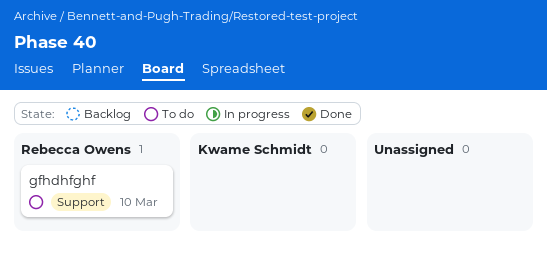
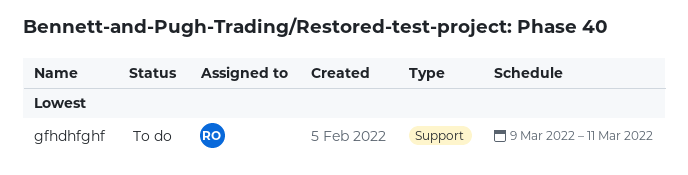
gfhdhfghf, due: Mar 10 -> Mar 11

